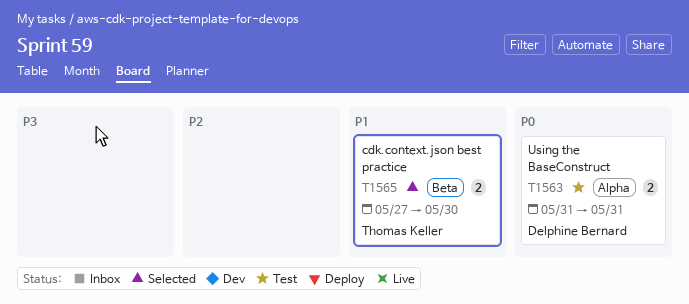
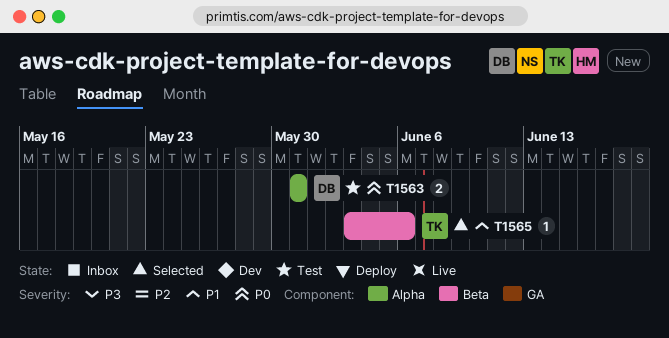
T1565, estimate: 2 -> 1
T1565, start: May 27 -> Jun 3
T1565, due: May 30 -> Jun 6

